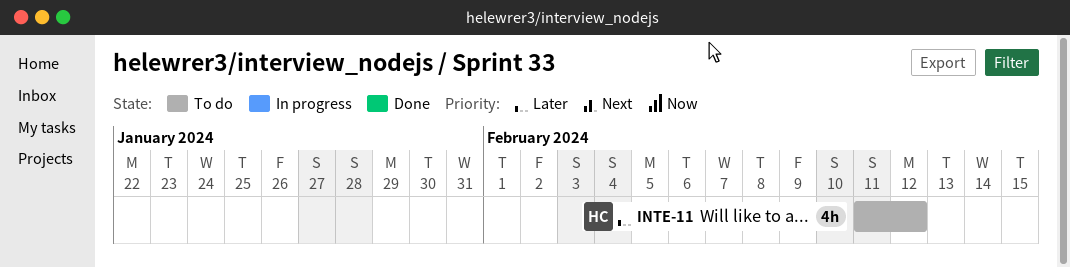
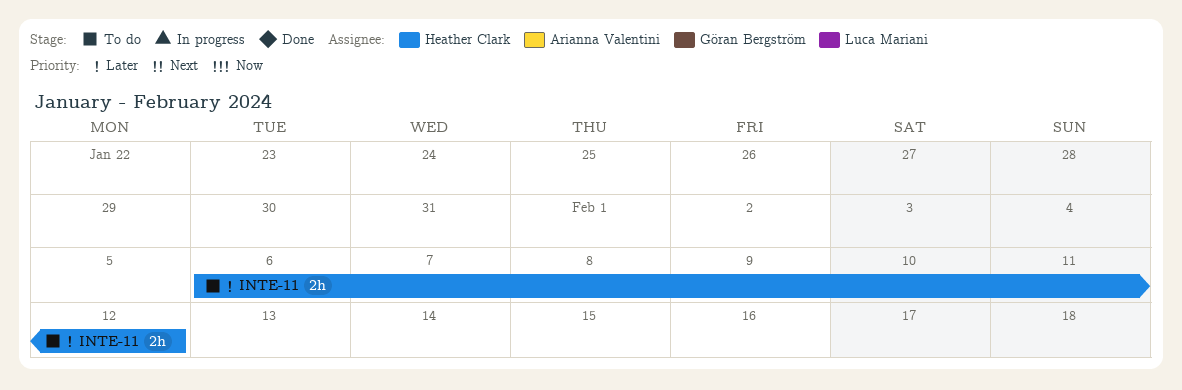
INTE-11, estimate: 4h -> 2h
INTE-11, start: Feb 11 -> Feb 6

